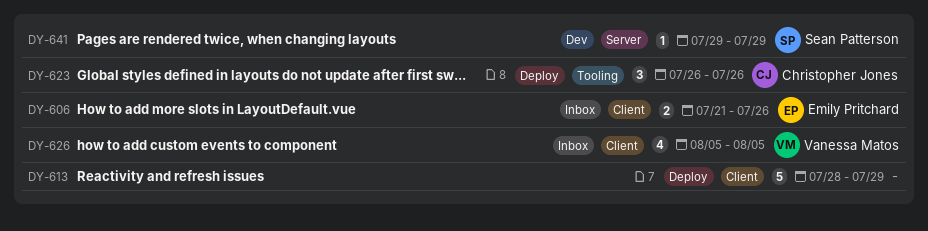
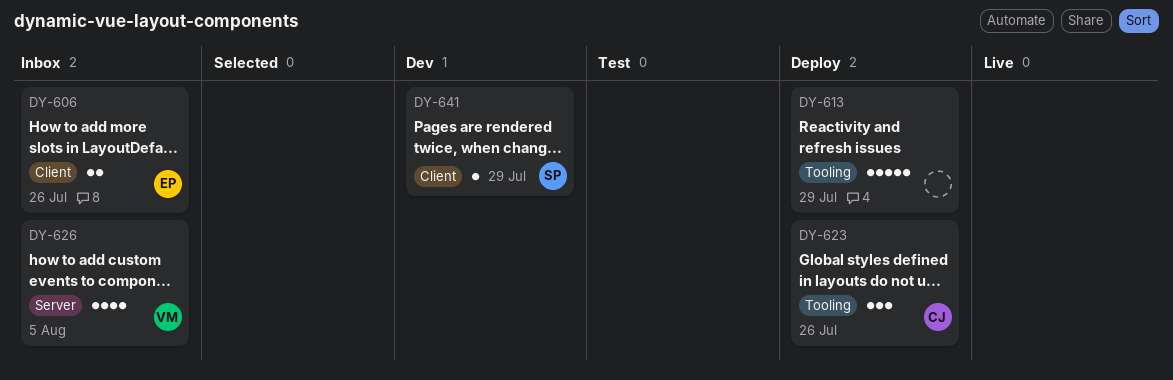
DY-613, label: Client -> Tooling
DY-626, label: Client -> Server
DY-641, label: Server -> Client

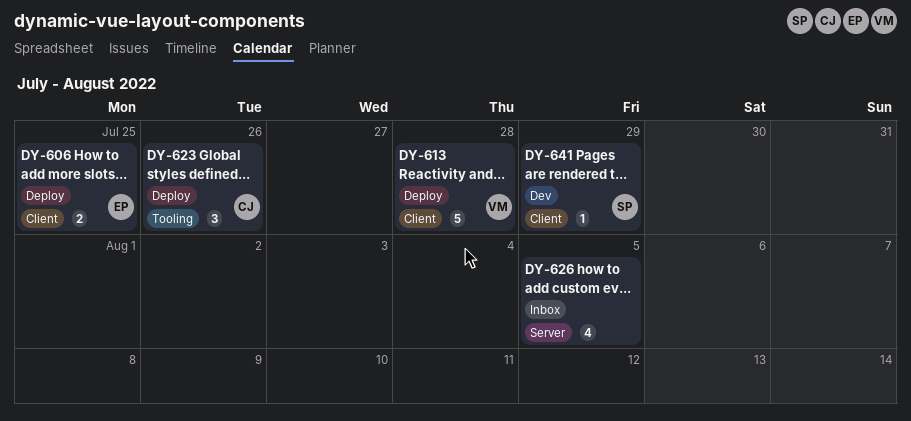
DY-606, status: Inbox -> Deploy
DY-606, due: Jul 26 -> Jul 25
DY-613, owner: none -> VM
DY-613, label: Tooling -> Client
DY-613, due: Jul 29 -> Jul 28
DY-626, owner: VM -> none

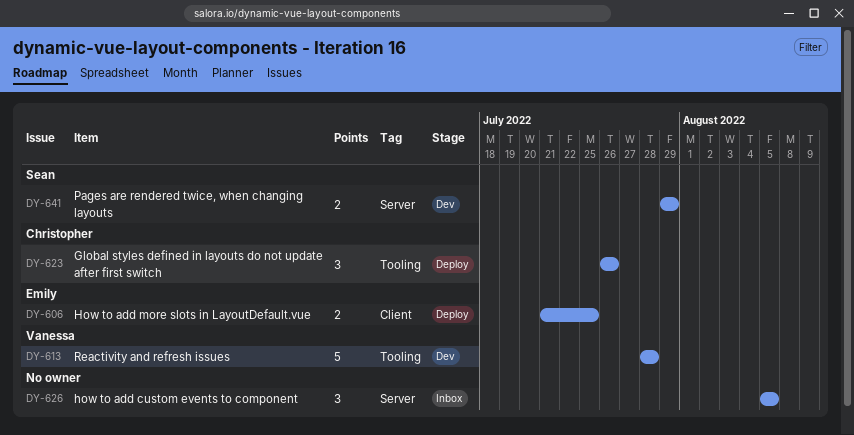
DY-613, status: Deploy -> Dev
DY-613, label: Client -> Tooling
DY-626, estimate: 4 -> 3
DY-641, label: Client -> Server
DY-641, estimate: 1 -> 2

